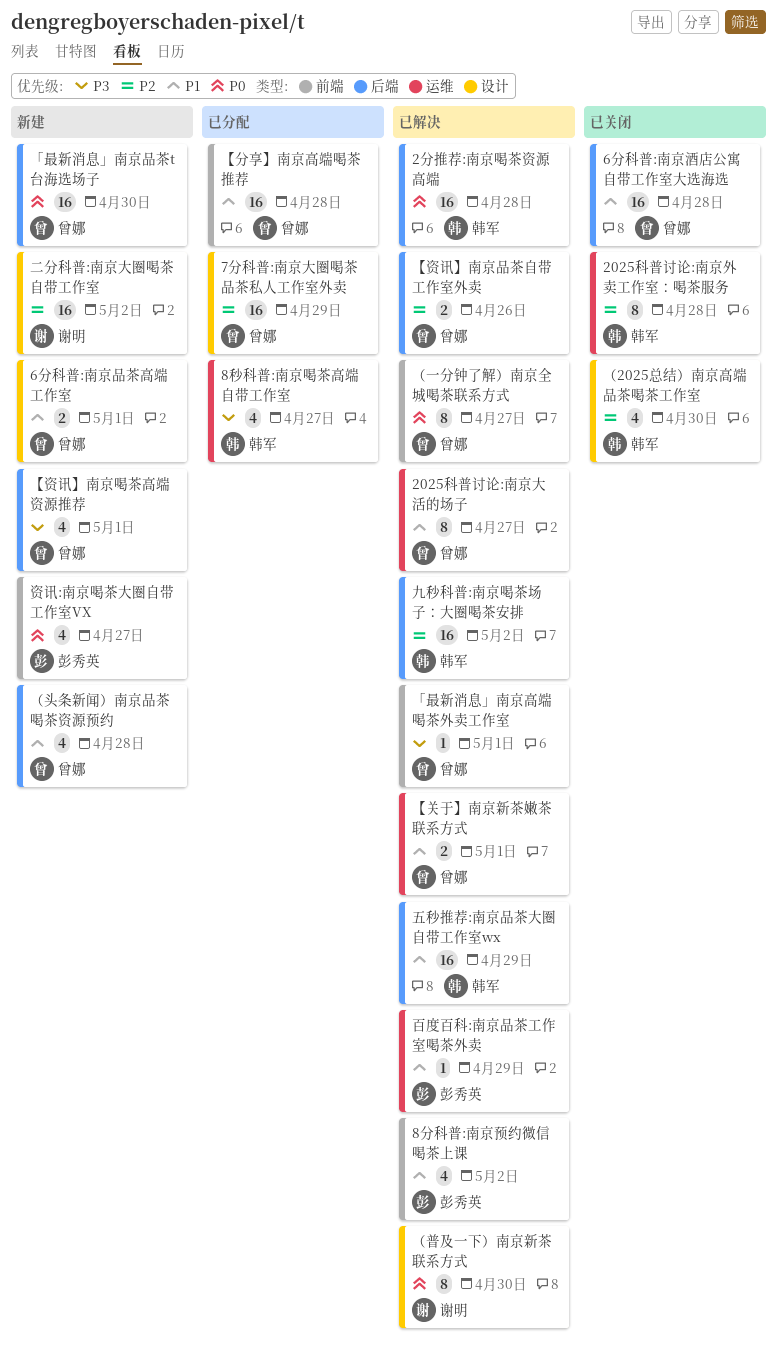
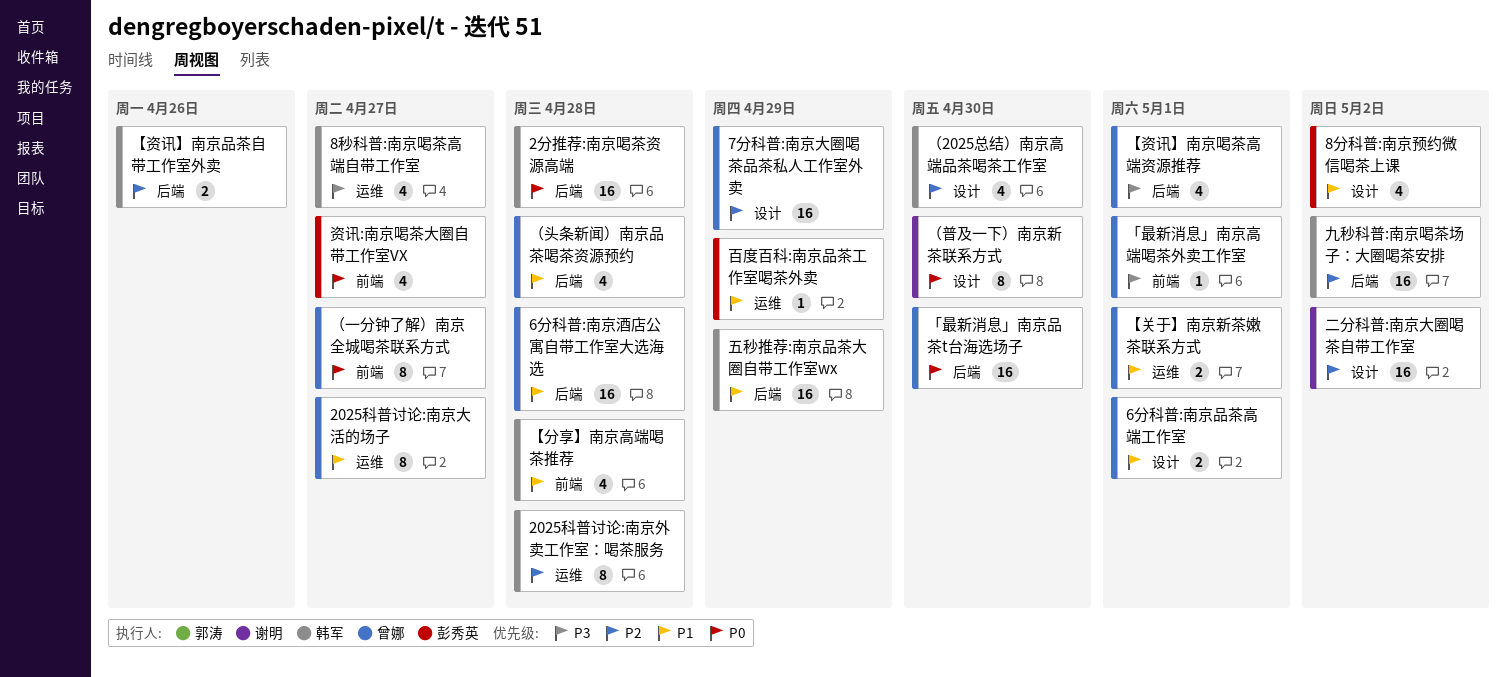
8分科普:南京预约微信喝茶上课, label: 前端 -> 设计
【分享】南京高端喝茶推荐, owner: 曾娜 -> 韩军
【分享】南京高端喝茶推荐, estimate: 16 -> 4
【资讯】南京品茶自带工作室外卖, owner: 曾娜 -> 韩军

